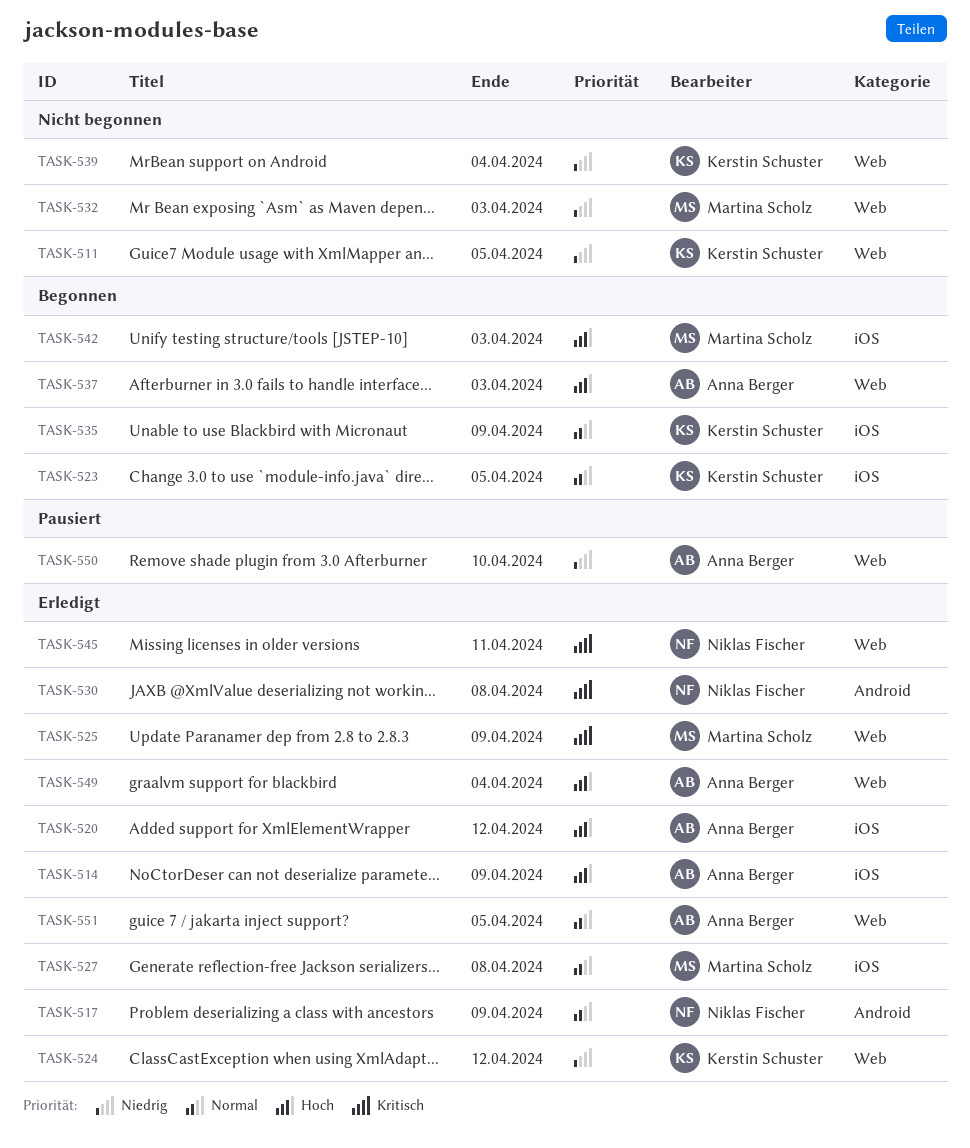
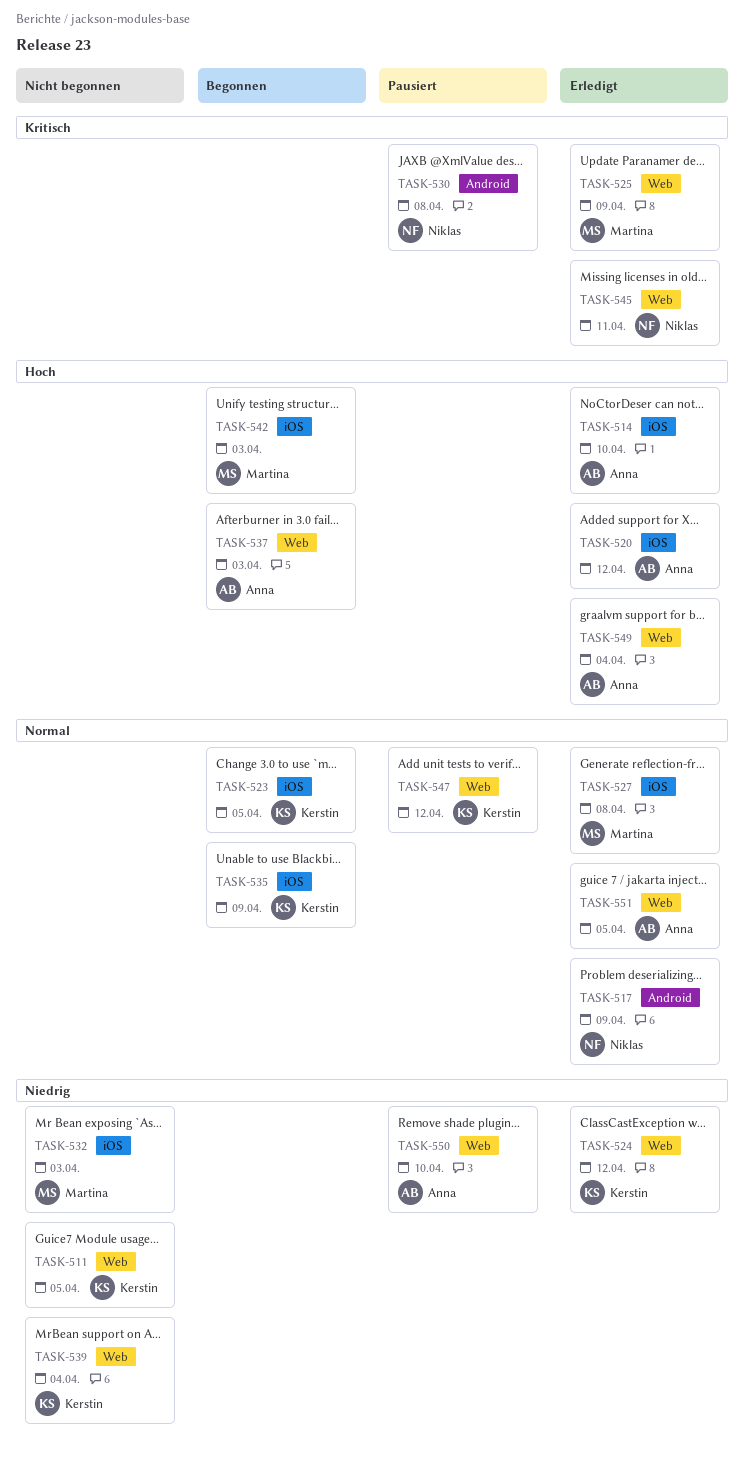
TASK-514, due: Apr 9 -> Apr 10
TASK-530, status: Erledigt -> Pausiert
TASK-532, label: Web -> iOS
TASK-547: none -> present

